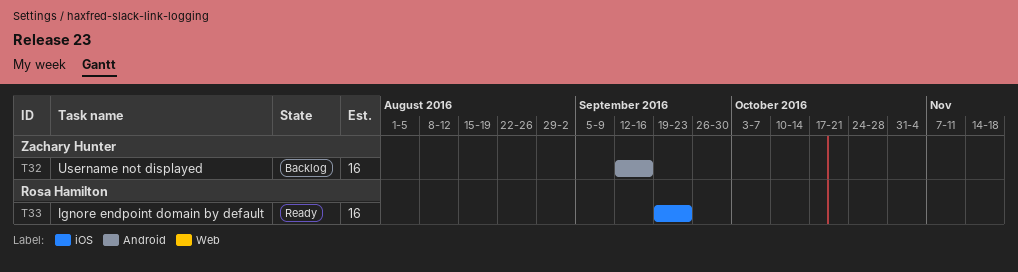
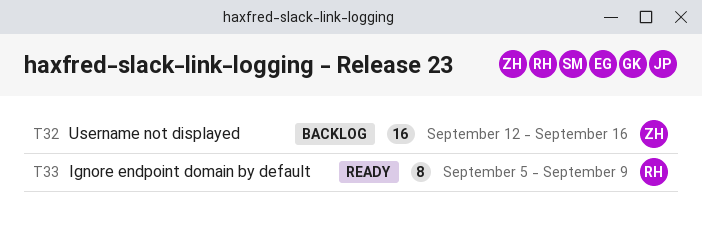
T33, estimate: 16 -> 8
T33, start: Sep 19 -> Sep 5
T33, due: Sep 23 -> Sep 9

